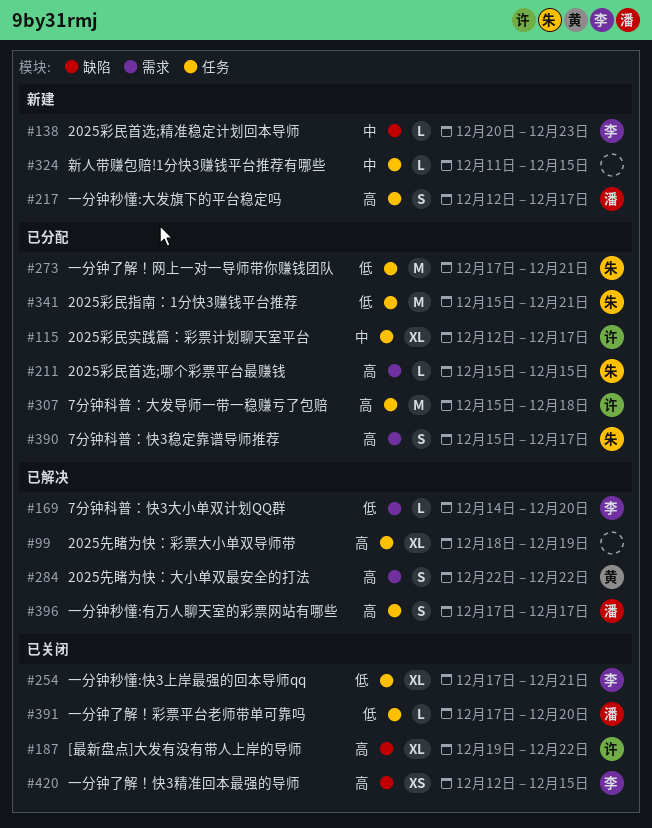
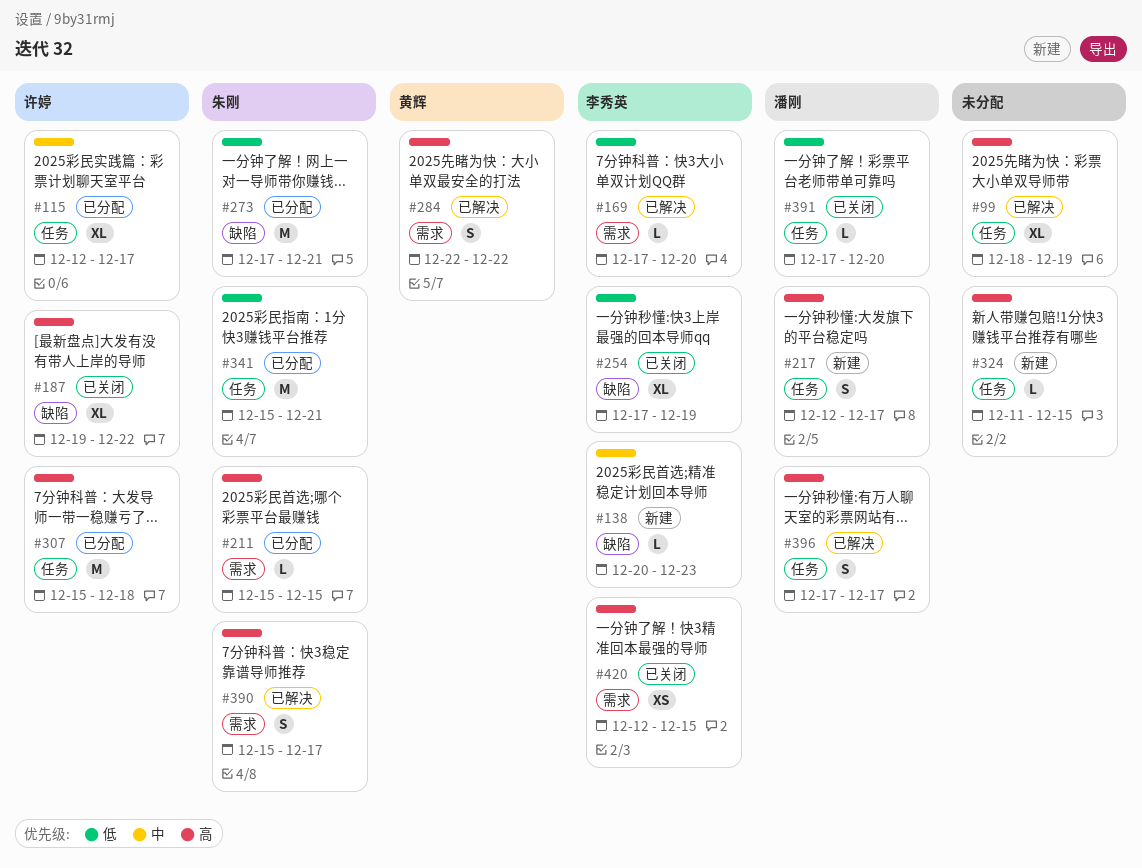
#169, start: Dec 14 -> Dec 17
#254, label: 任务 -> 缺陷
#254, due: Dec 21 -> Dec 19
#273, label: 任务 -> 缺陷
#324, priority: 中 -> 高
#390, status: 已分配 -> 已解决
#420, label: 缺陷 -> 需求

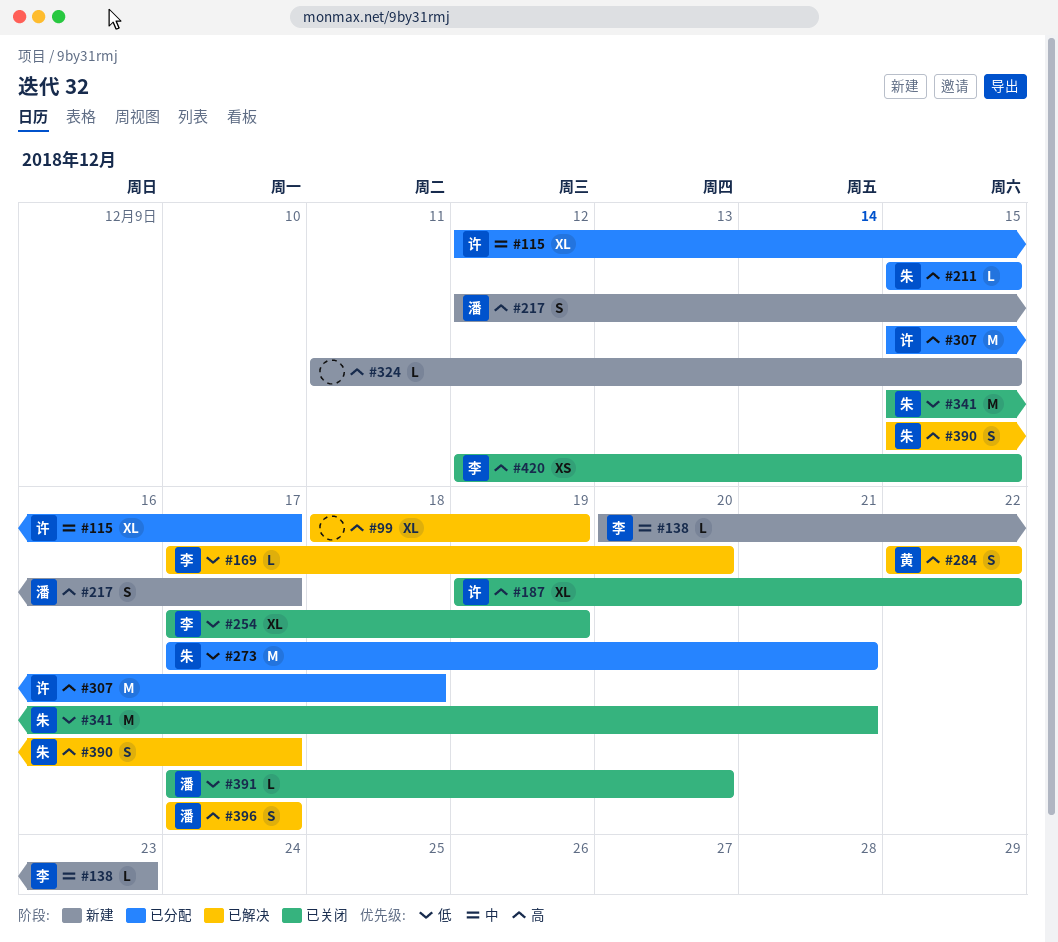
#341, status: 已分配 -> 已关闭

